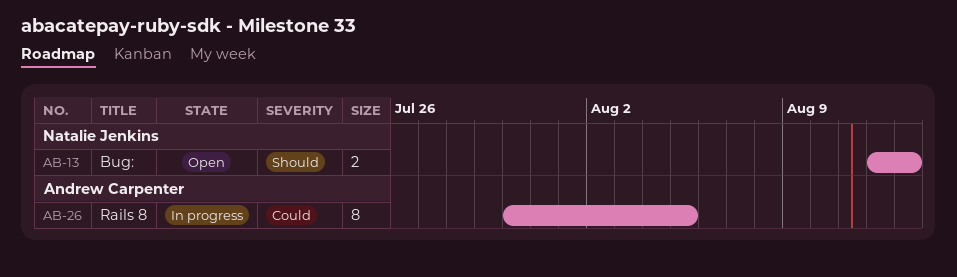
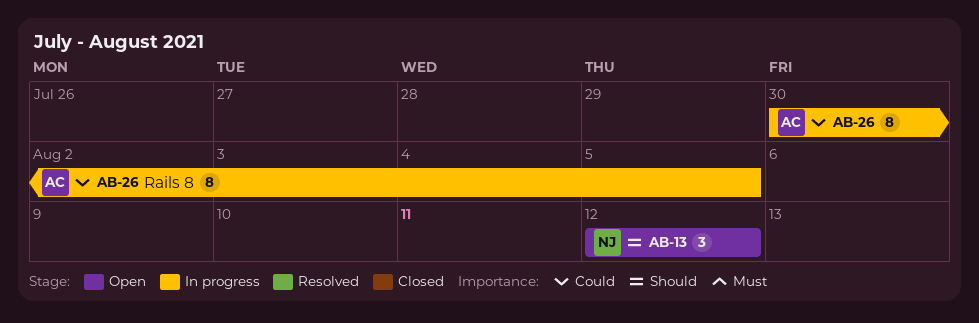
AB-13, estimate: 2 -> 3
AB-13, due: Aug 13 -> Aug 12

